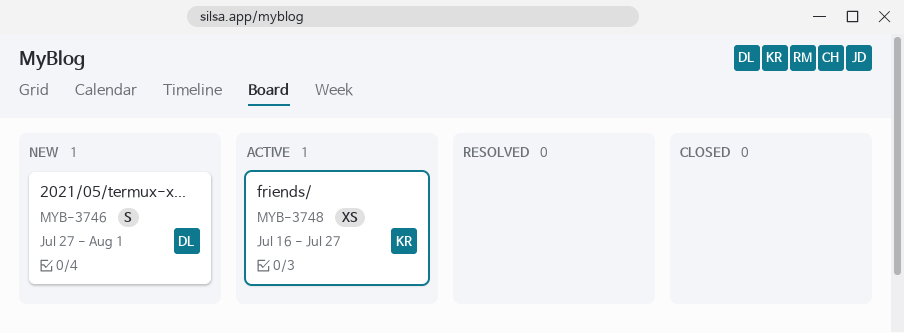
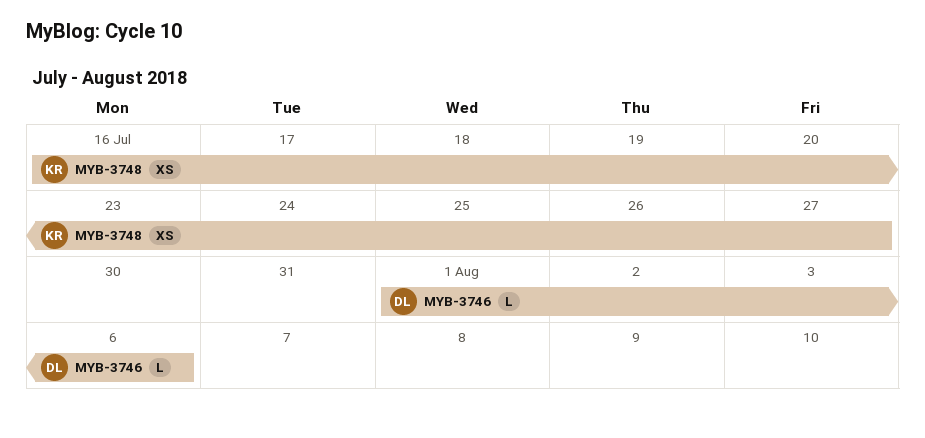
MYB-3746, estimate: S -> L
MYB-3746, start: Jul 27 -> Aug 1
MYB-3746, due: Aug 1 -> Aug 6

